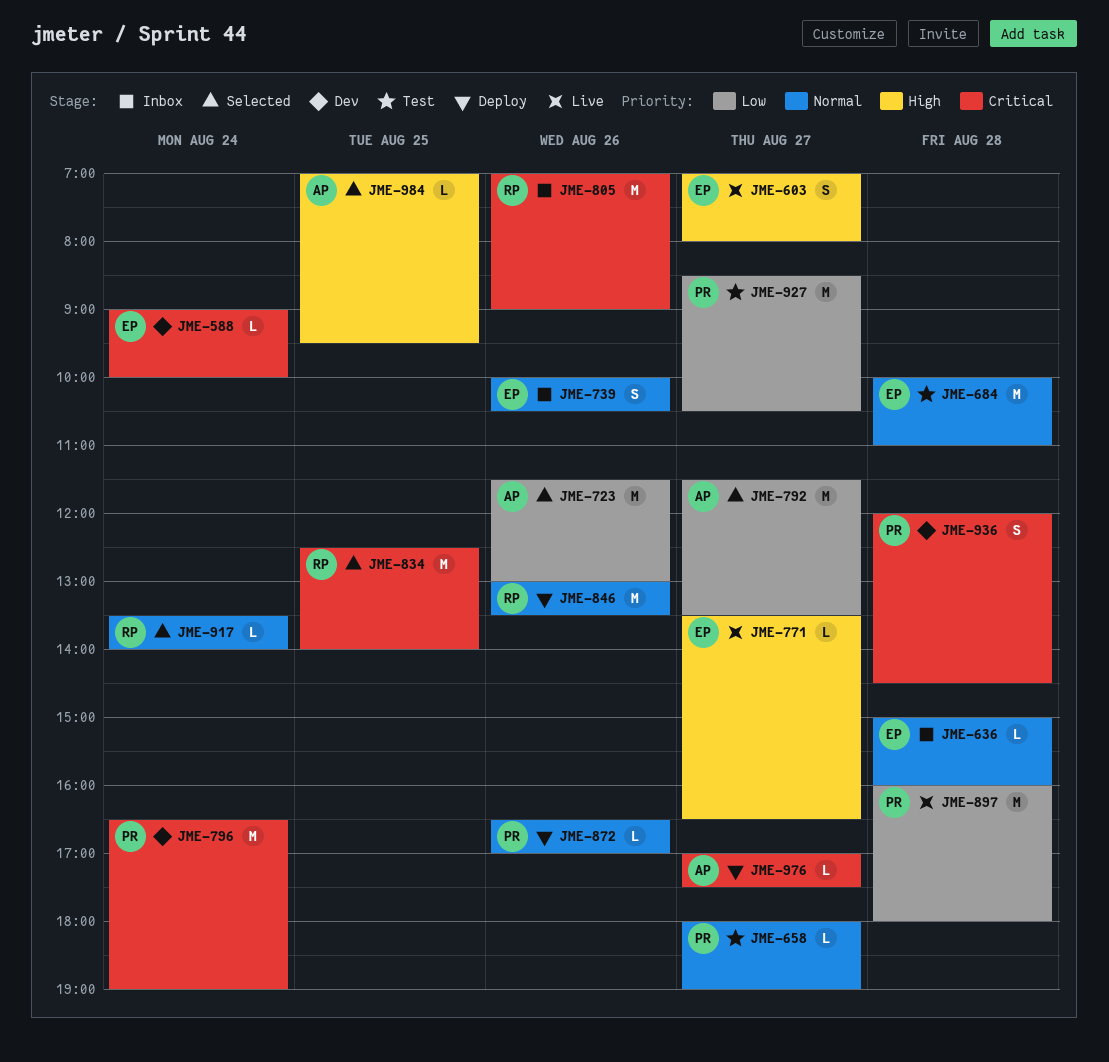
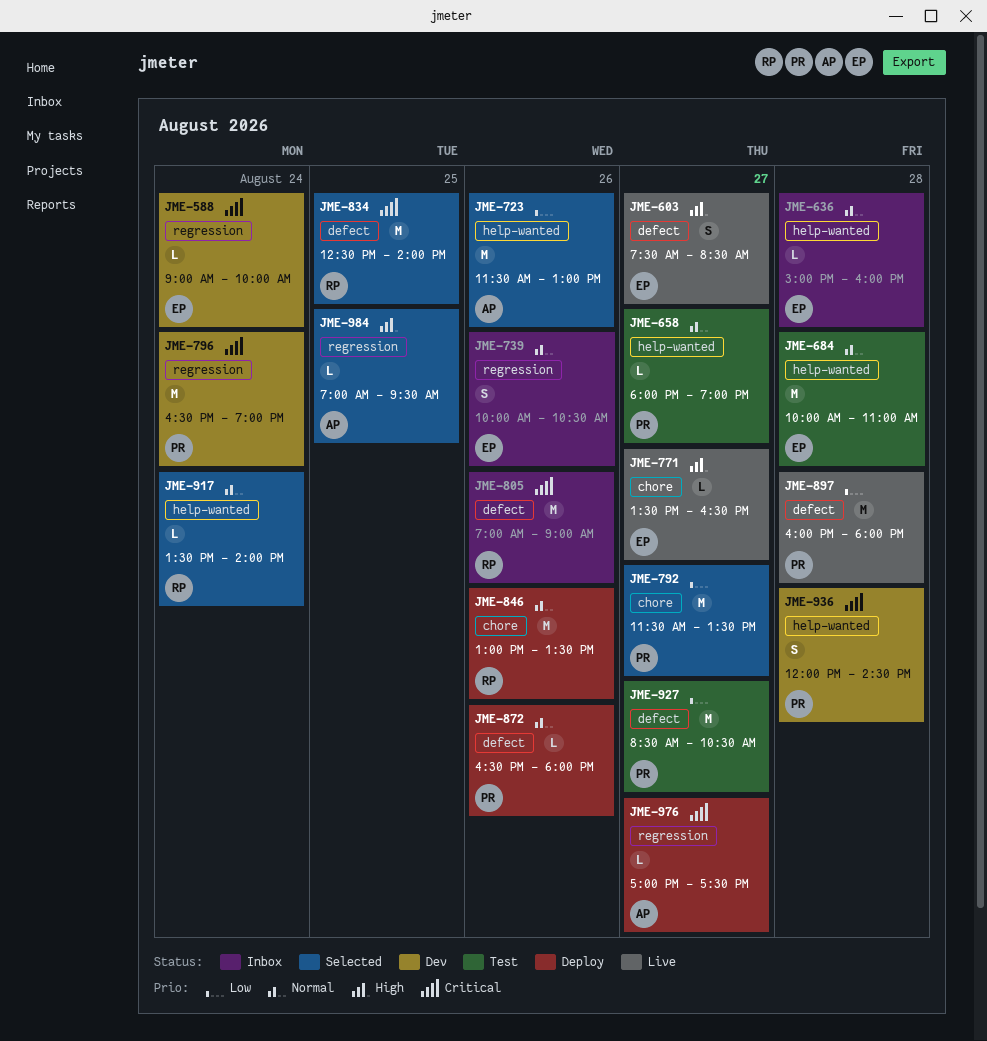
JME-603, begins: 07:00 -> 07:30
JME-603, ends: 08:00 -> 08:30
JME-792, owner: AP -> PR
JME-872, ends: 17:00 -> 18:00

